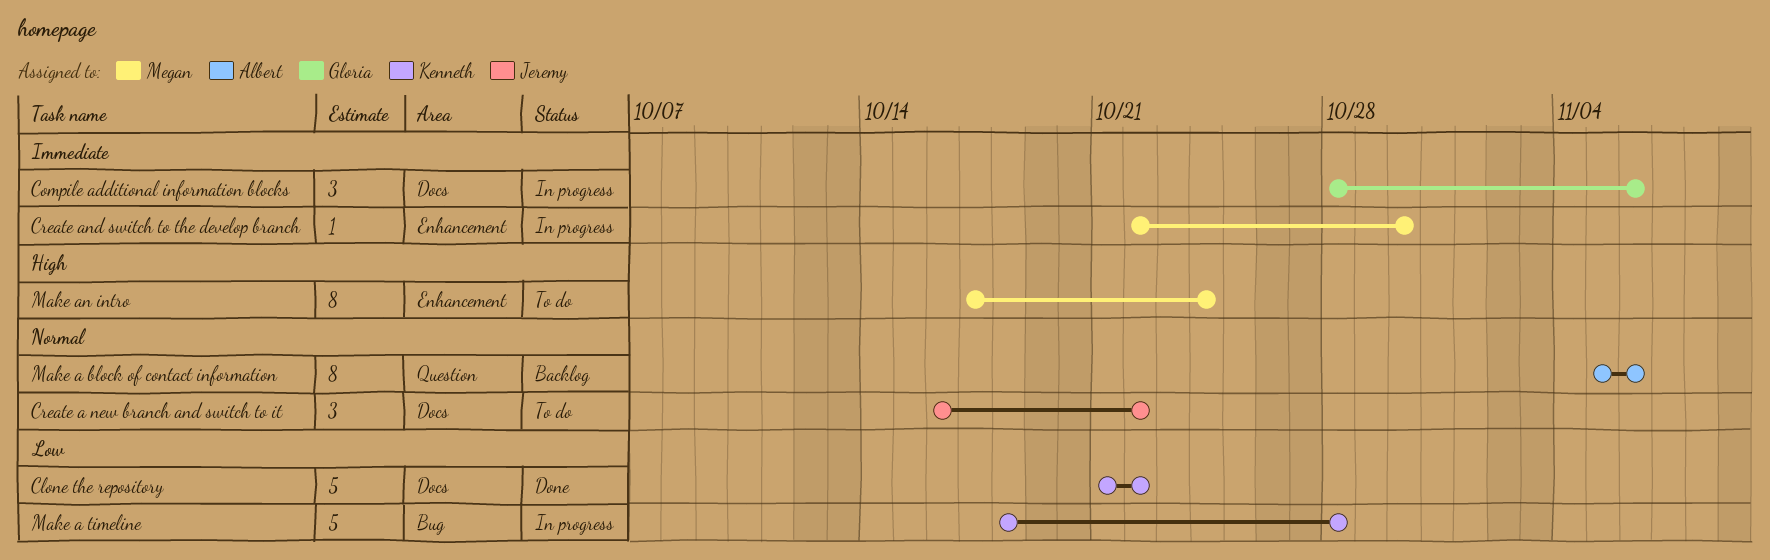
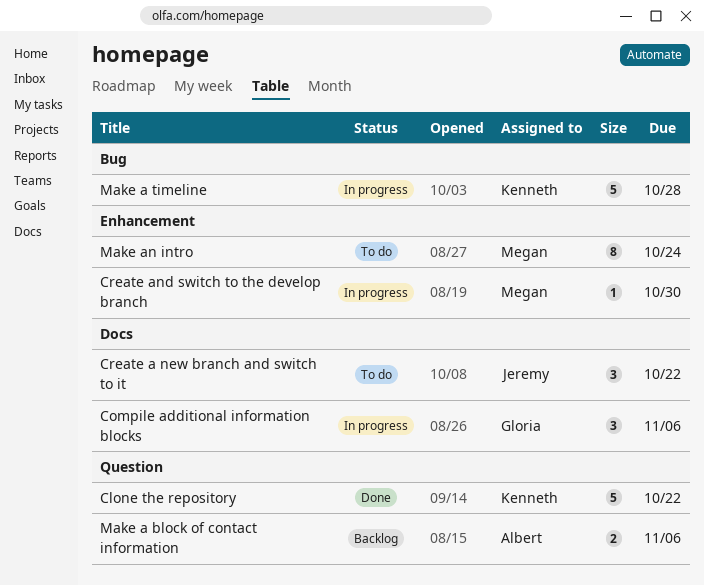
Clone the repository, label: Docs -> Question
Make a block of contact information, estimate: 8 -> 2

